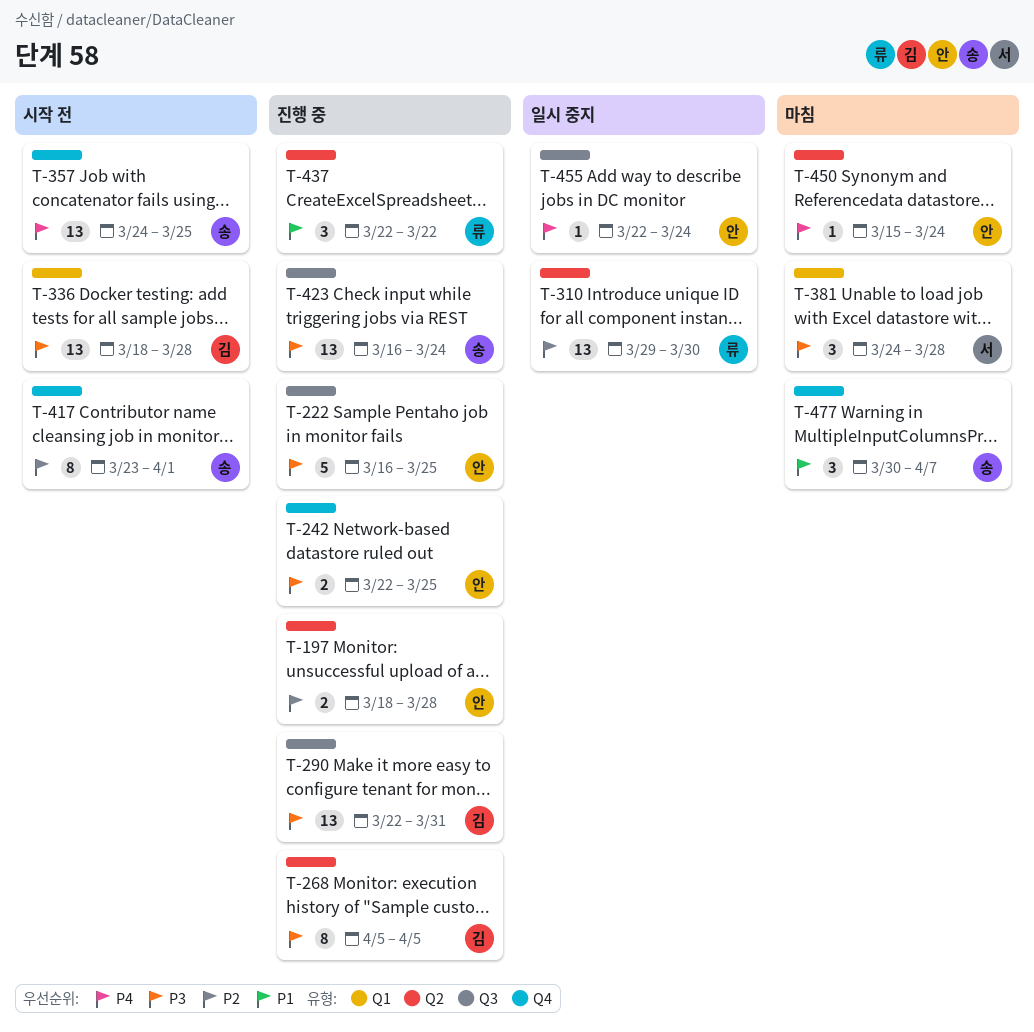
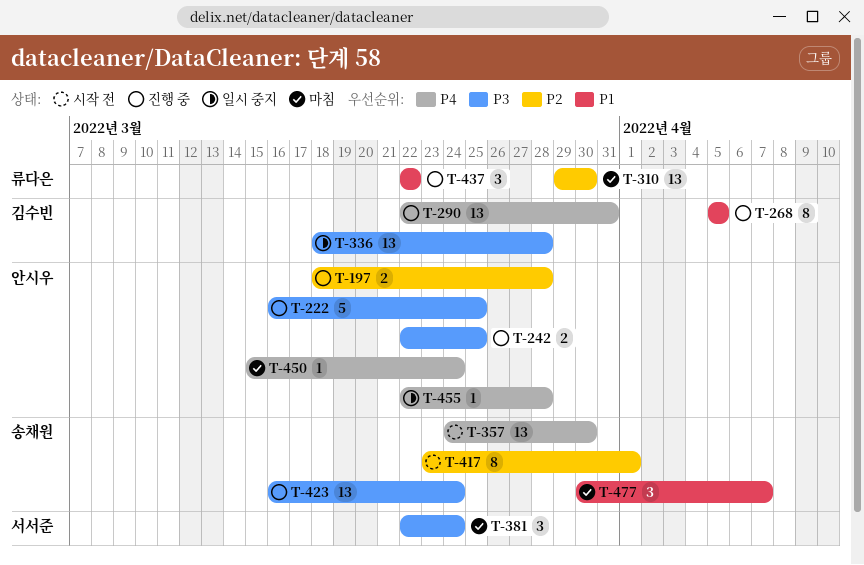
T-268, priority: P3 -> P1
T-290, priority: P3 -> P4
T-310, status: 일시 중지 -> 마침
T-336, status: 시작 전 -> 일시 중지
T-357, due: Mar 25 -> Mar 30
T-381, start: Mar 24 -> Mar 22
T-381, due: Mar 28 -> Mar 24
T-455, due: Mar 24 -> Mar 28

